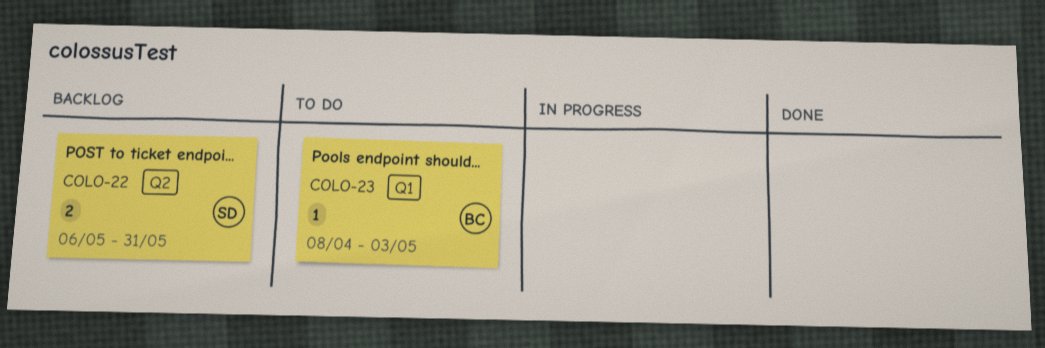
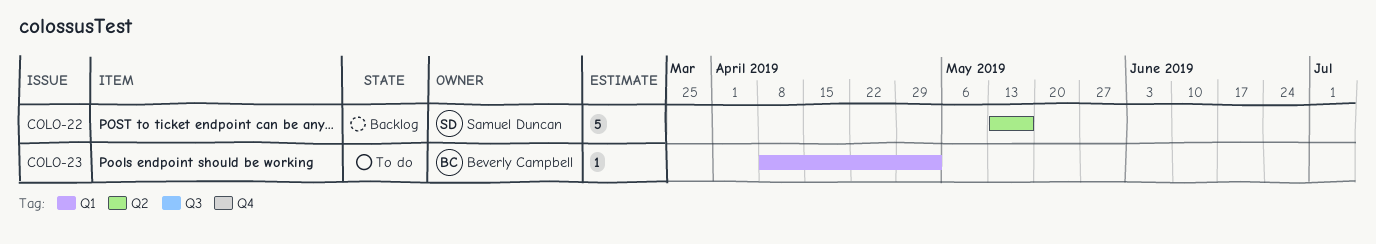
COLO-22, estimate: 2 -> 5
COLO-22, start: May 6 -> May 13
COLO-22, due: May 31 -> May 17

